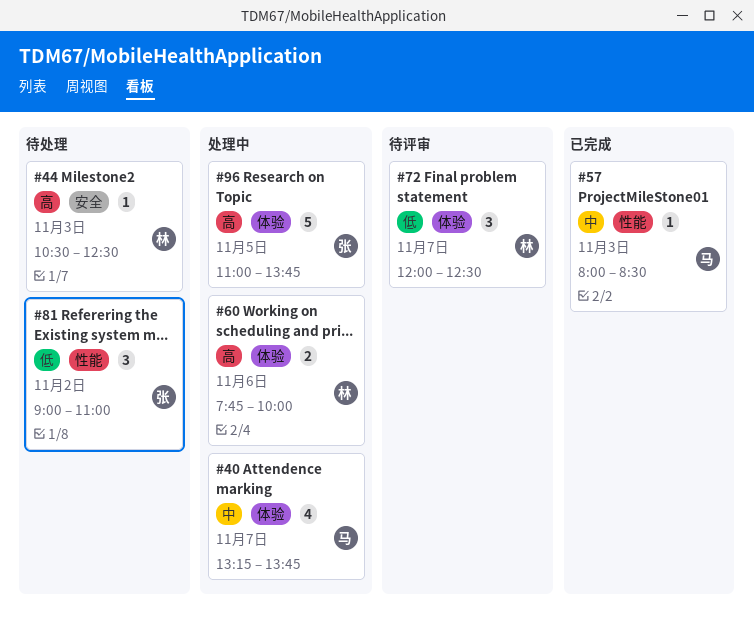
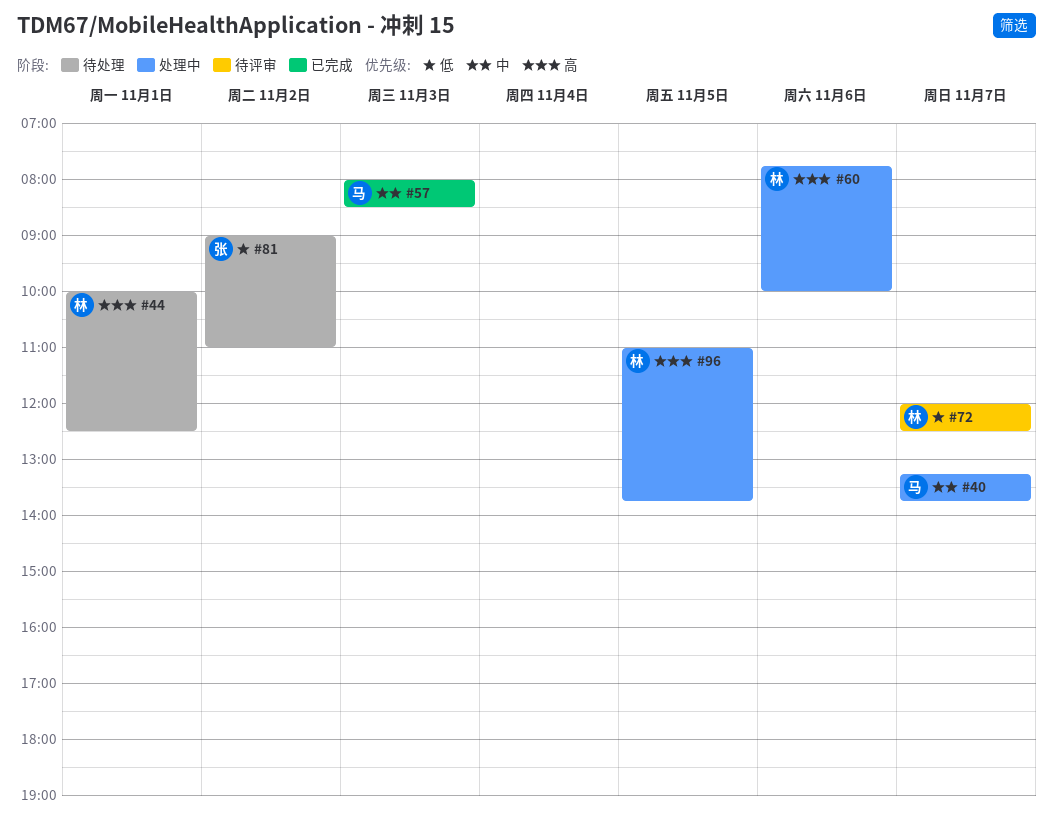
#44, day: Nov 3 -> Nov 1
#44, begins: 10:30 -> 10:00
#96, owner: 张 -> 林

